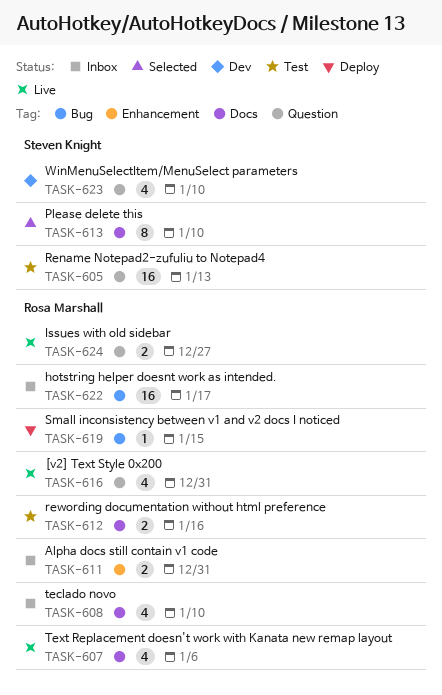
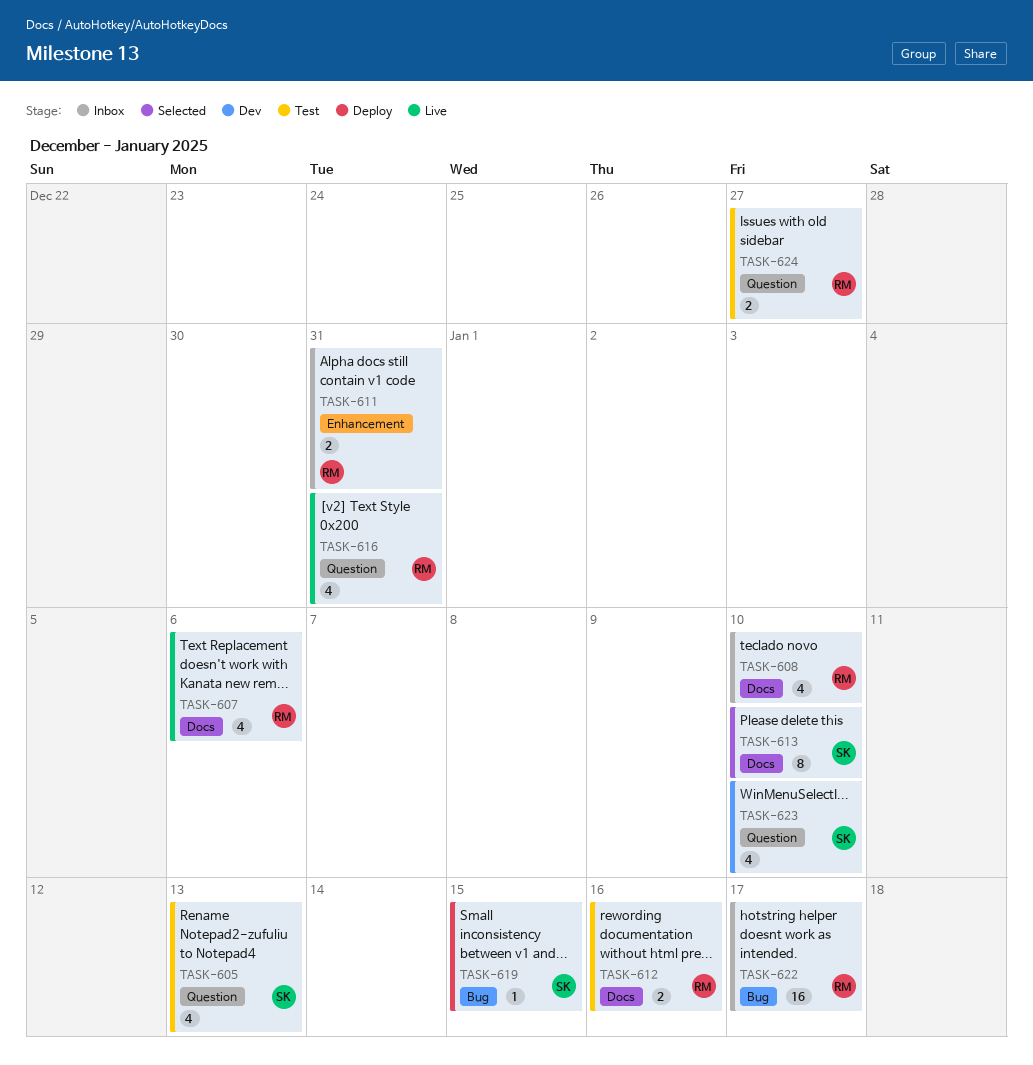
TASK-605, estimate: 16 -> 4
TASK-619, owner: Rosa Marshall -> Steven Knight
TASK-624, status: Live -> Test

